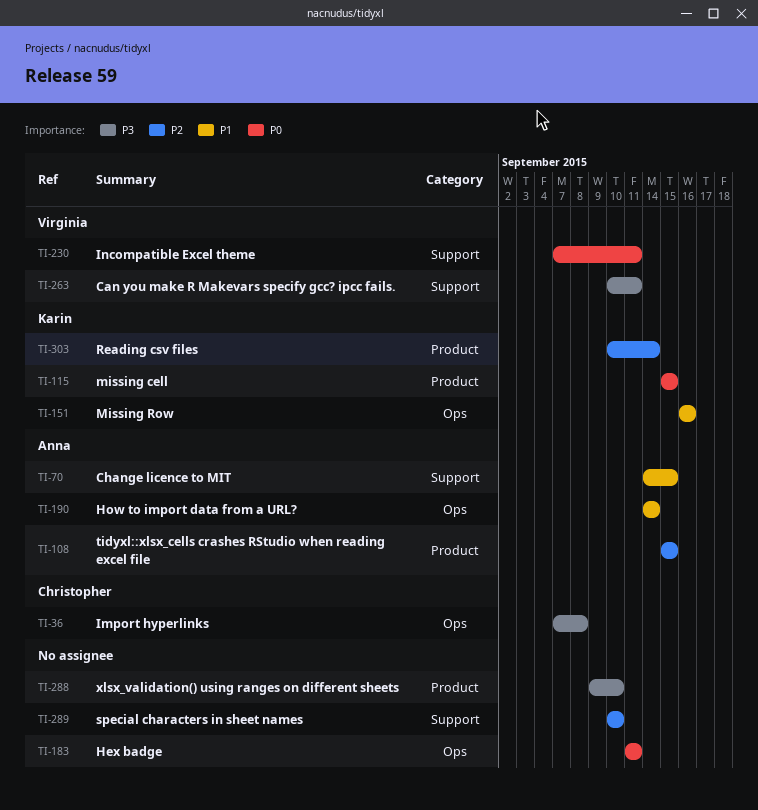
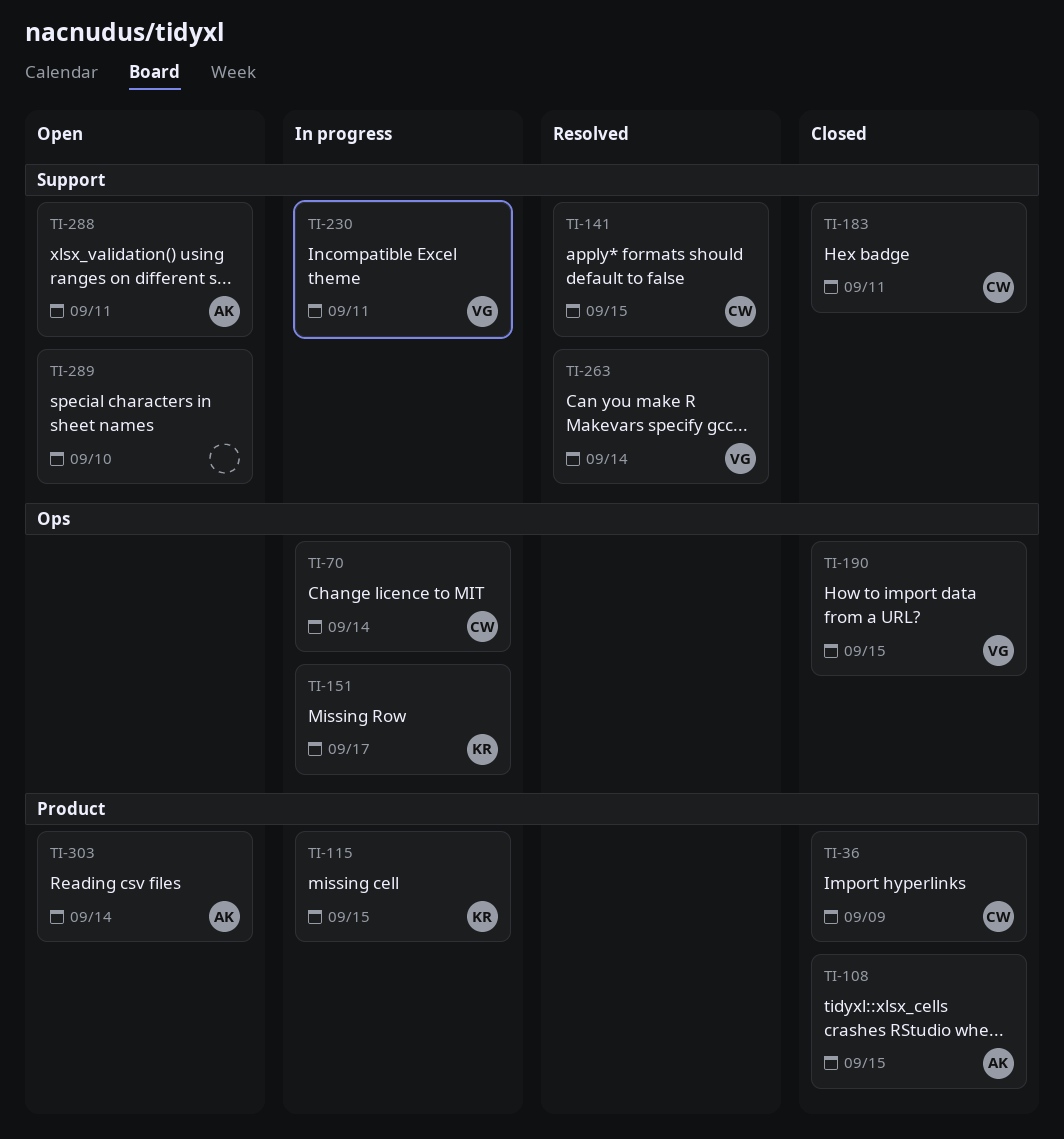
TI-36, label: Ops -> Product
TI-36, due: Sep 8 -> Sep 9
TI-70, owner: Anna -> Christopher
TI-70, label: Support -> Ops
TI-70, due: Sep 15 -> Sep 14
TI-141: none -> present
TI-151, due: Sep 16 -> Sep 17
TI-183, owner: none -> Christopher
TI-183, label: Ops -> Support
TI-190, owner: Anna -> Virginia
TI-190, due: Sep 14 -> Sep 15
TI-263, due: Sep 11 -> Sep 14
TI-288, owner: none -> Anna
TI-288, label: Product -> Support
TI-288, due: Sep 10 -> Sep 11
TI-303, owner: Karin -> Anna

